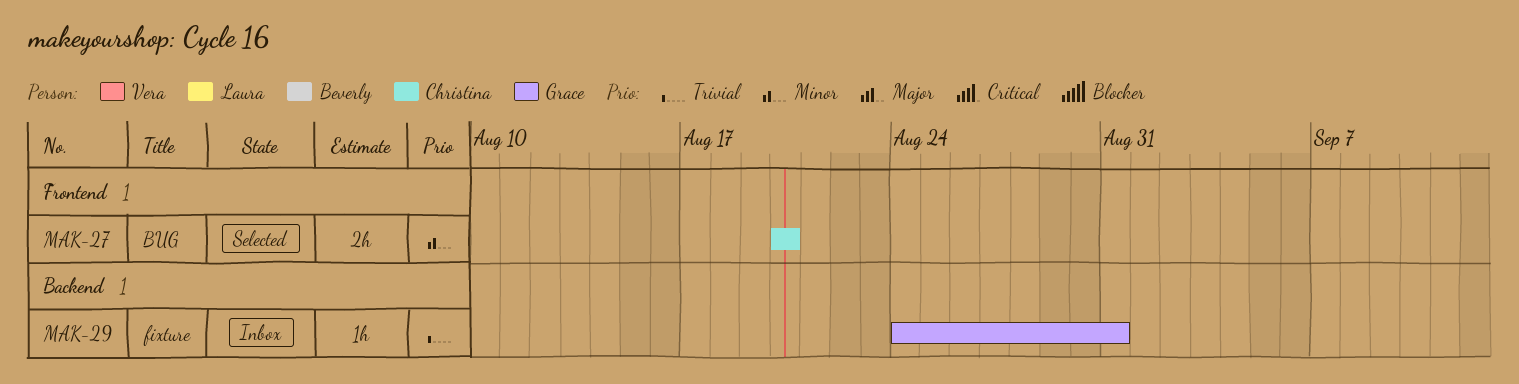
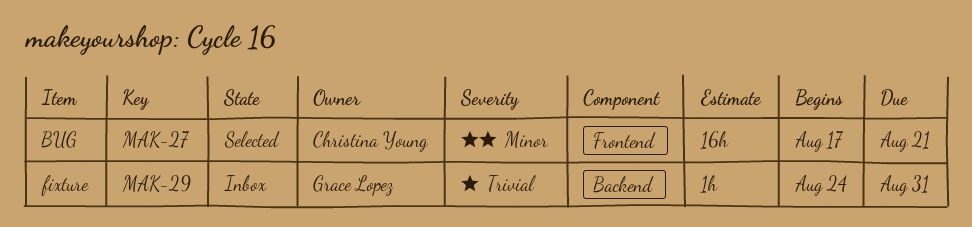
MAK-27, estimate: 2h -> 16h
MAK-27, start: Aug 20 -> Aug 17
MAK-27, due: Aug 20 -> Aug 21

